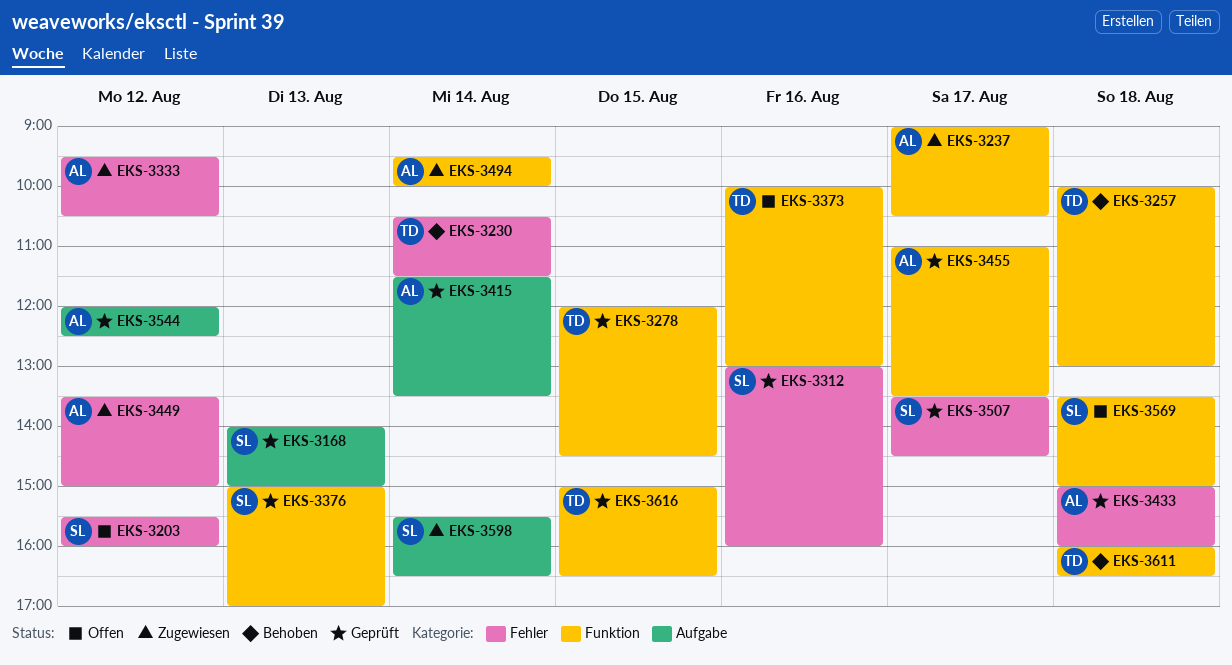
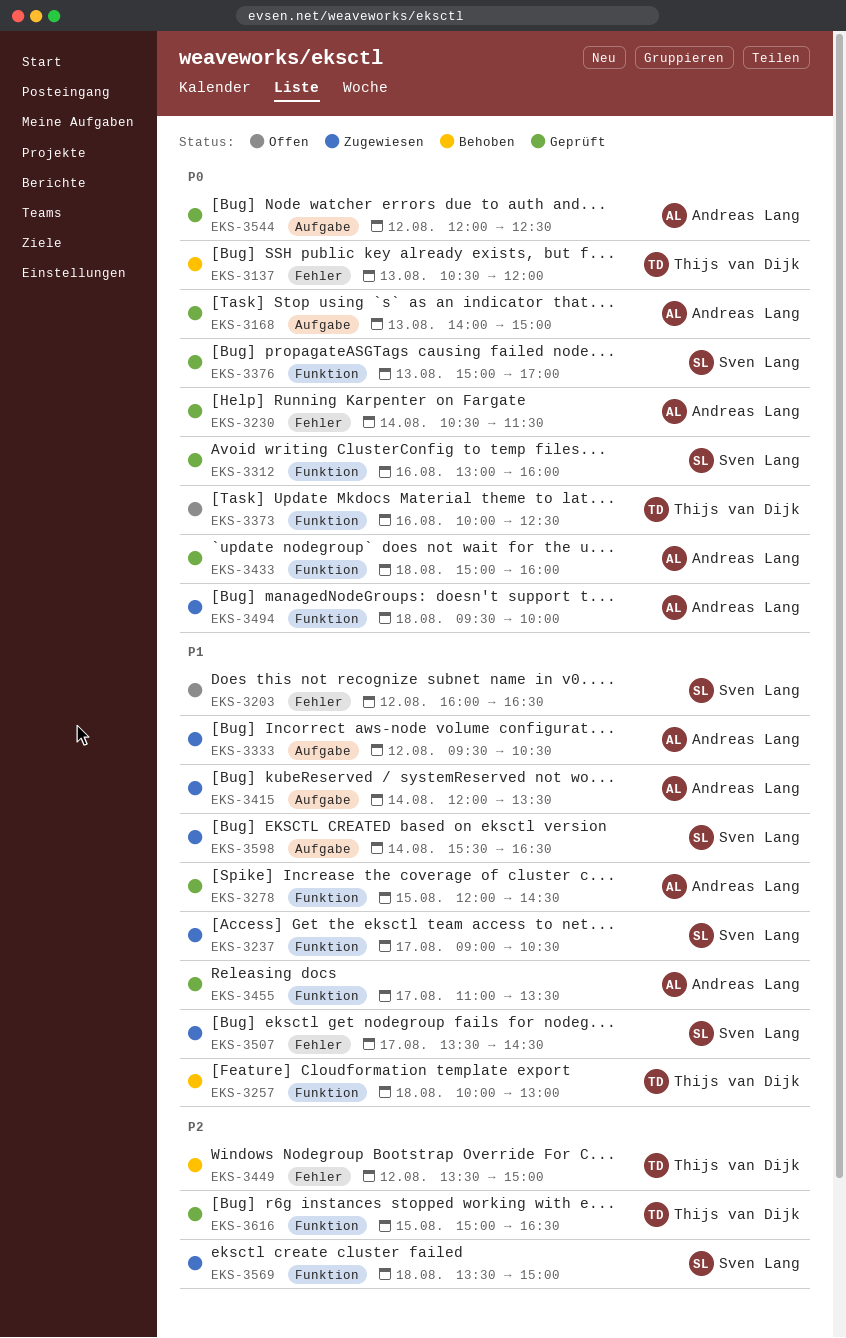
EKS-3137: none -> present
EKS-3168, owner: Sven Lang -> Andreas Lang
EKS-3203, begins: 15:30 -> 16:00
EKS-3203, ends: 16:00 -> 16:30
EKS-3230, status: Behoben -> Geprüft
EKS-3230, owner: Thijs van Dijk -> Andreas Lang
EKS-3237, owner: Andreas Lang -> Sven Lang
EKS-3278, owner: Thijs van Dijk -> Andreas Lang
EKS-3312, label: Fehler -> Funktion
EKS-3333, label: Fehler -> Aufgabe
EKS-3373, ends: 13:00 -> 12:30
EKS-3415, status: Geprüft -> Zugewiesen
EKS-3415, begins: 11:30 -> 12:00
EKS-3433, label: Fehler -> Funktion
EKS-3449, status: Zugewiesen -> Behoben
EKS-3449, owner: Andreas Lang -> Thijs van Dijk
EKS-3494, day: Aug 14 -> Aug 18
EKS-3507, status: Geprüft -> Zugewiesen
EKS-3569, status: Offen -> Zugewiesen
EKS-3611: present -> none

